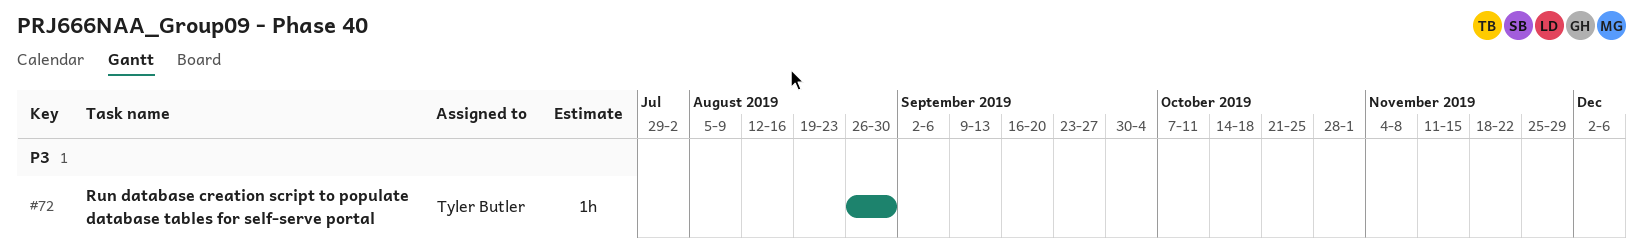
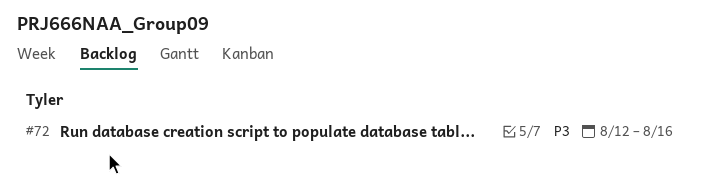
#72, start: Aug 26 -> Aug 12
#72, due: Aug 30 -> Aug 16

